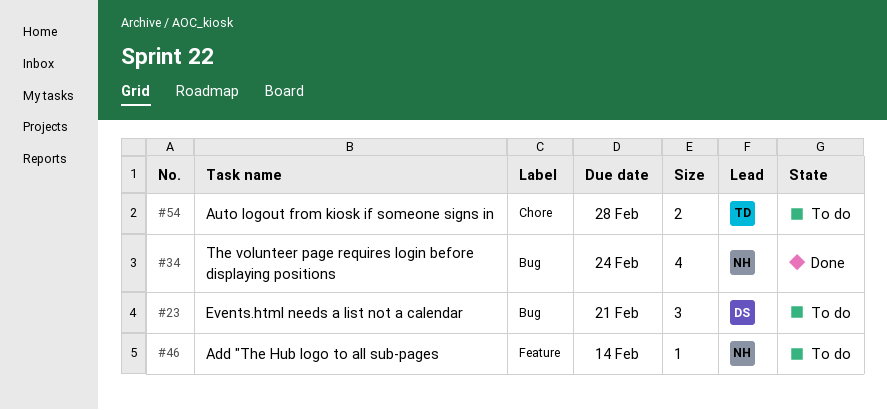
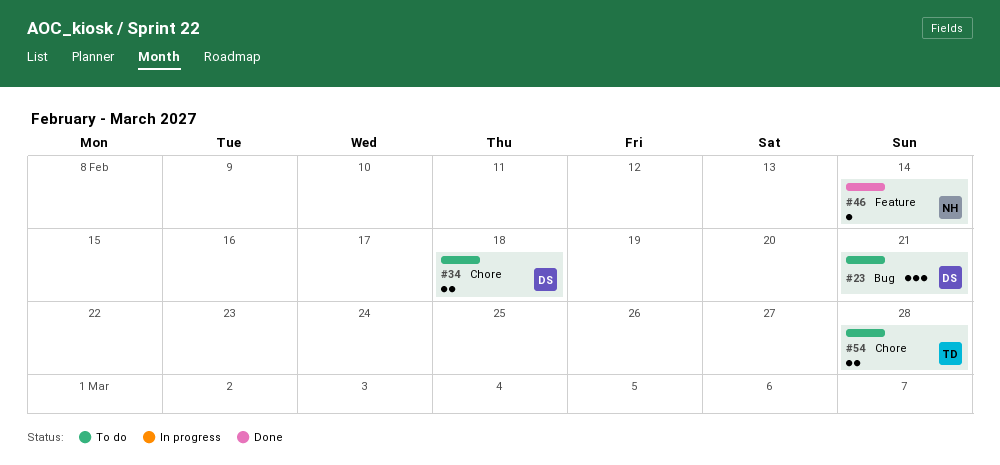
#34, status: Done -> To do
#34, owner: NH -> DS
#34, label: Bug -> Chore
#34, estimate: 4 -> 2
#34, due: Feb 24 -> Feb 18
#46, status: To do -> Done

